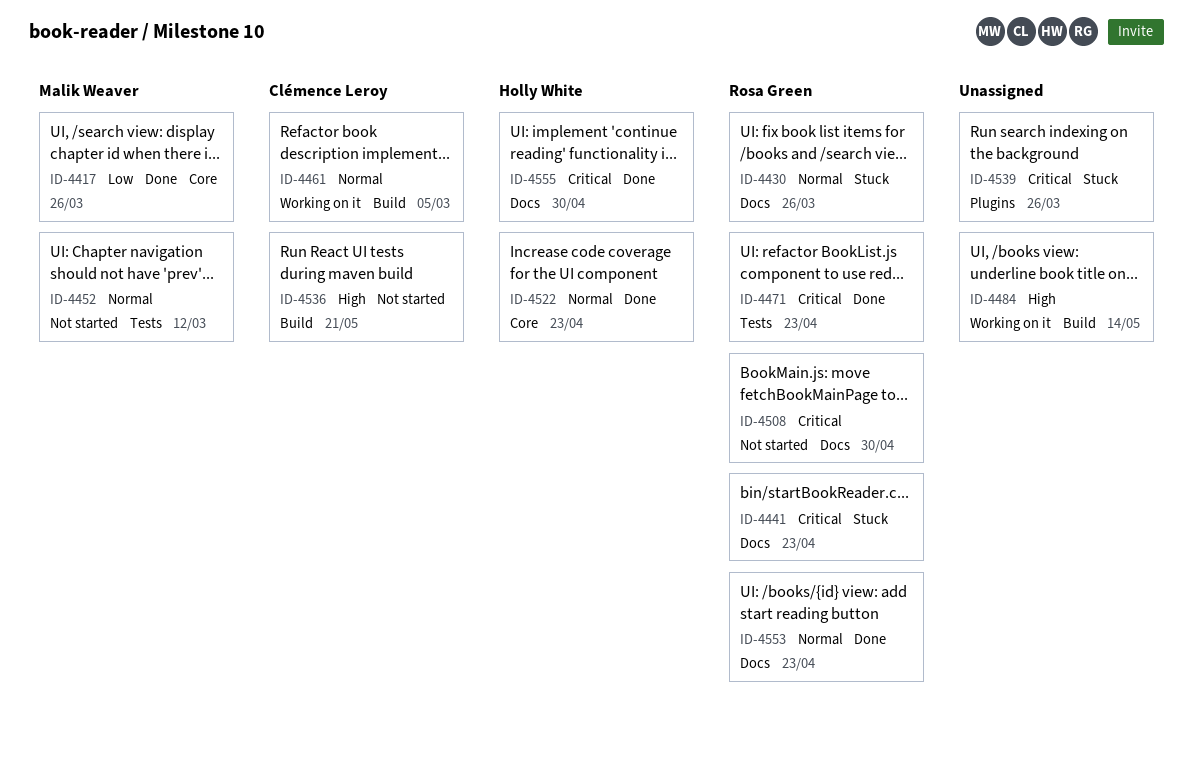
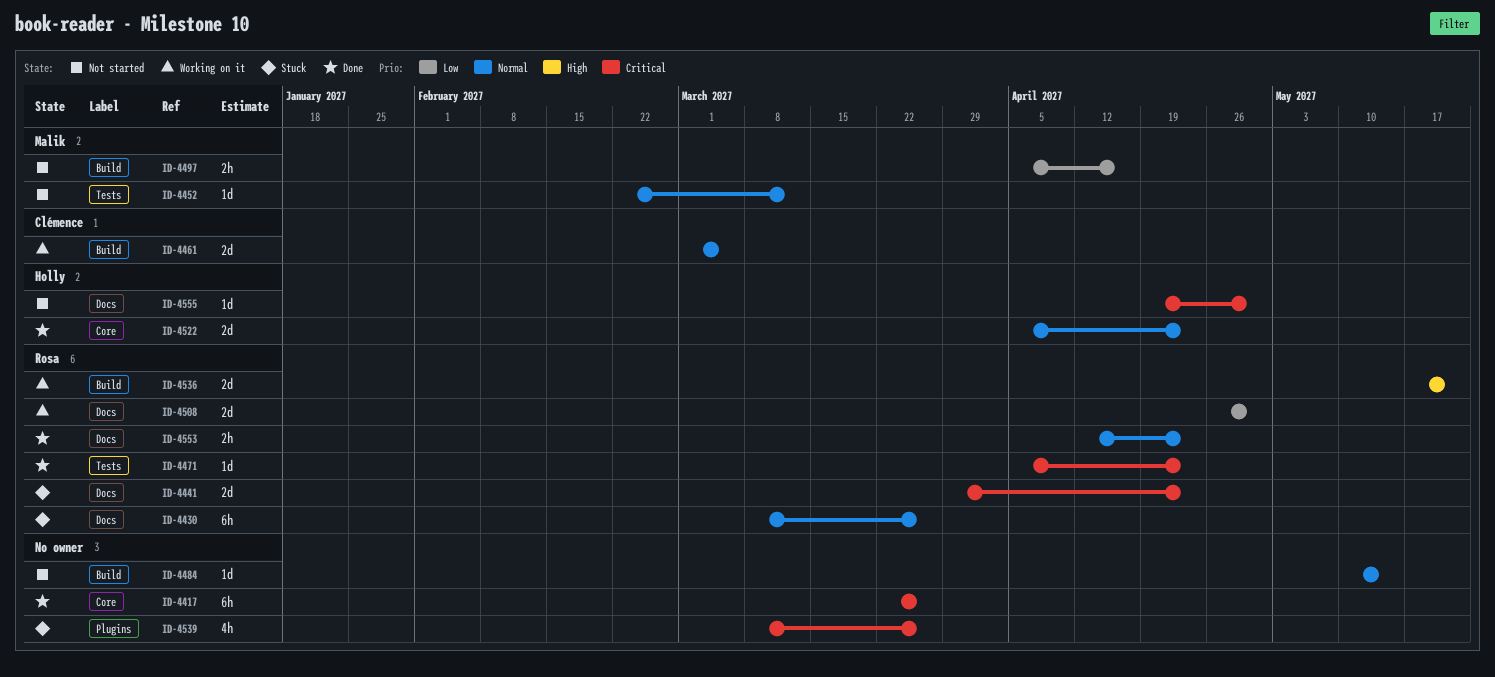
ID-4417, owner: Malik Weaver -> none
ID-4417, priority: Low -> Critical
ID-4484, status: Working on it -> Not started
ID-4484, priority: High -> Normal
ID-4497: none -> present
ID-4508, status: Not started -> Working on it
ID-4508, priority: Critical -> Low
ID-4536, status: Not started -> Working on it
ID-4536, owner: Clémence Leroy -> Rosa Green
ID-4555, status: Done -> Not started

